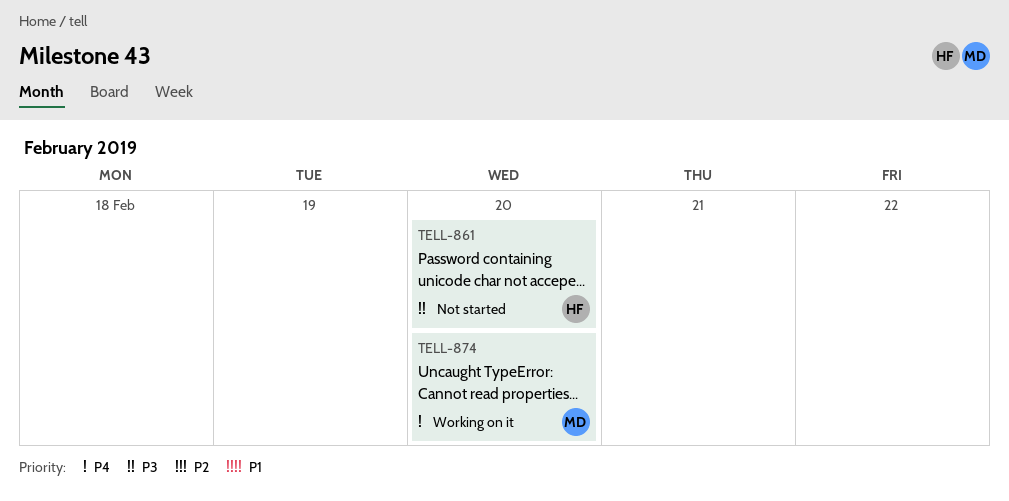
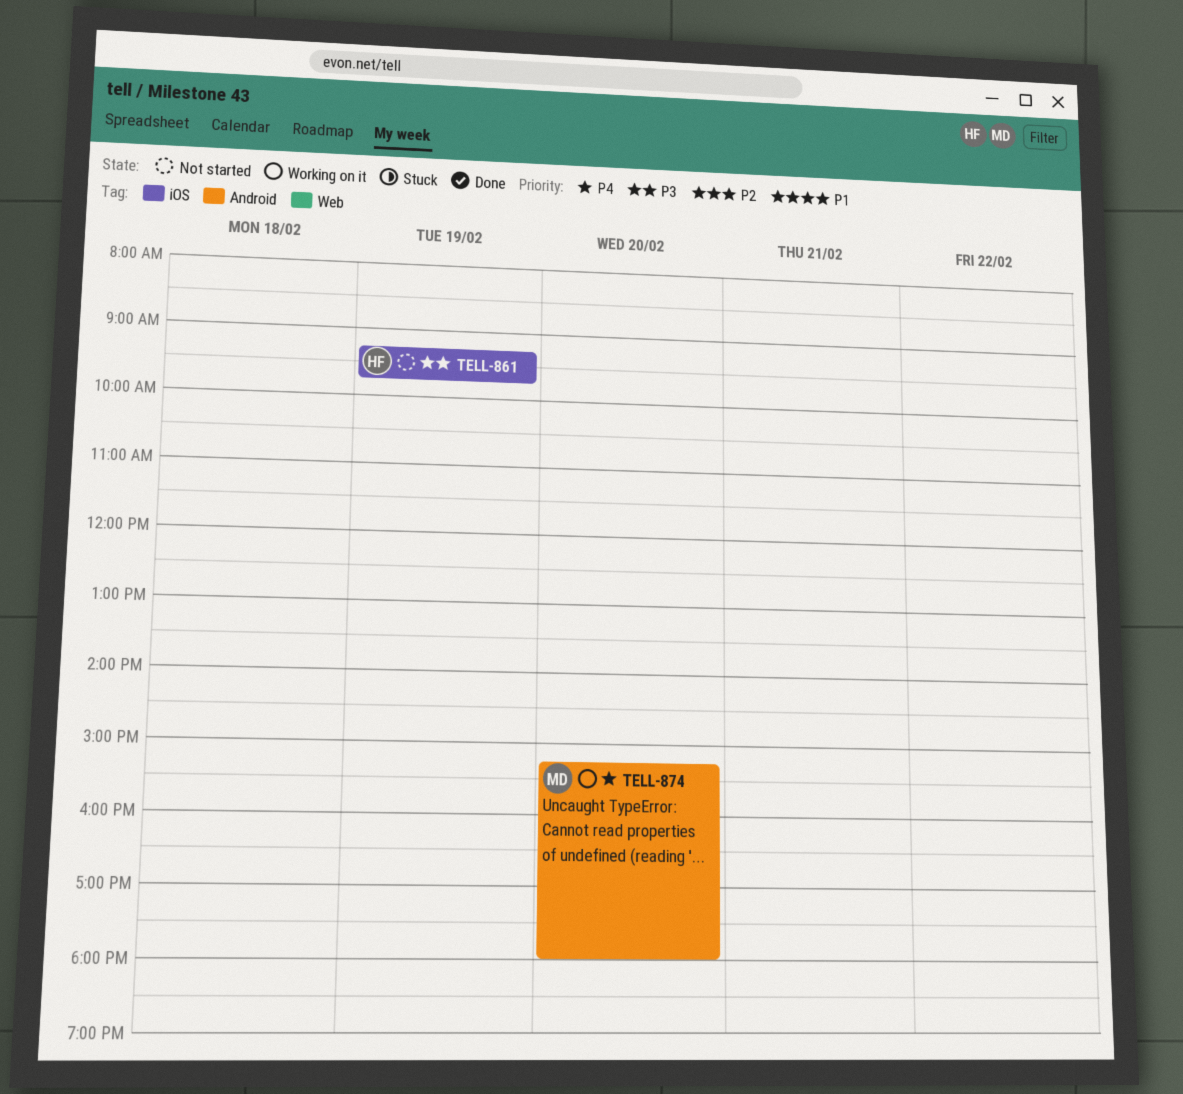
TELL-861, day: Feb 20 -> Feb 19

